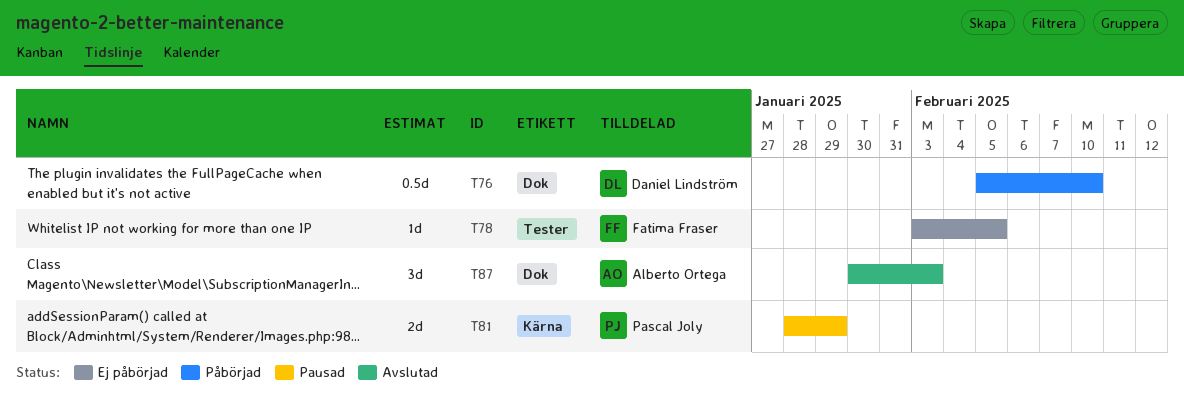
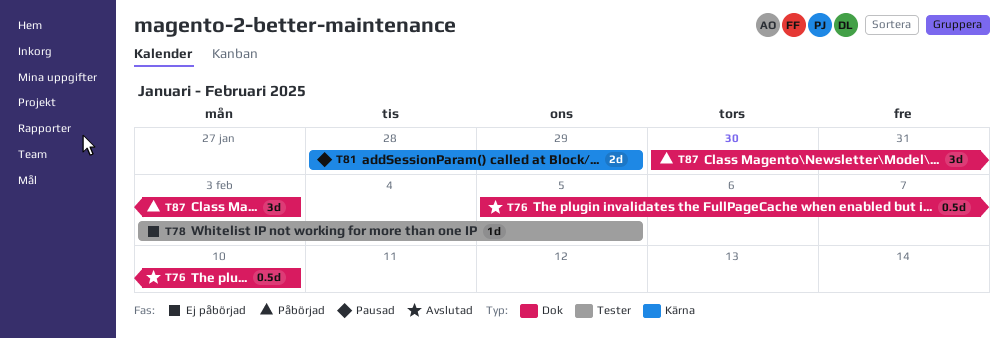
T76, status: Påbörjad -> Avslutad
T87, status: Avslutad -> Påbörjad

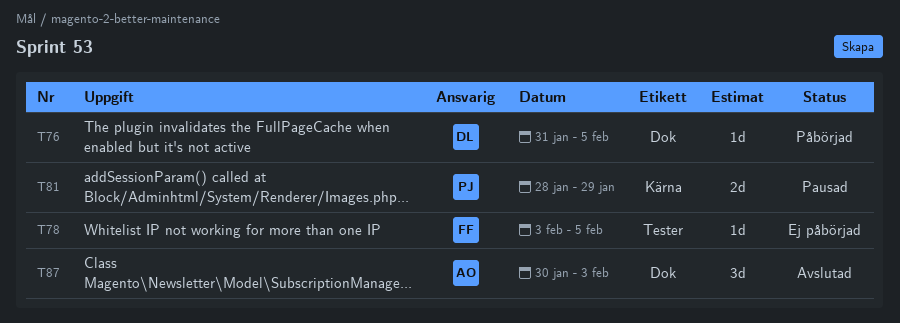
T76, status: Avslutad -> Påbörjad
T76, estimate: 0.5d -> 1d
T76, start: Feb 5 -> Jan 31
T76, due: Feb 10 -> Feb 5
T87, status: Påbörjad -> Avslutad

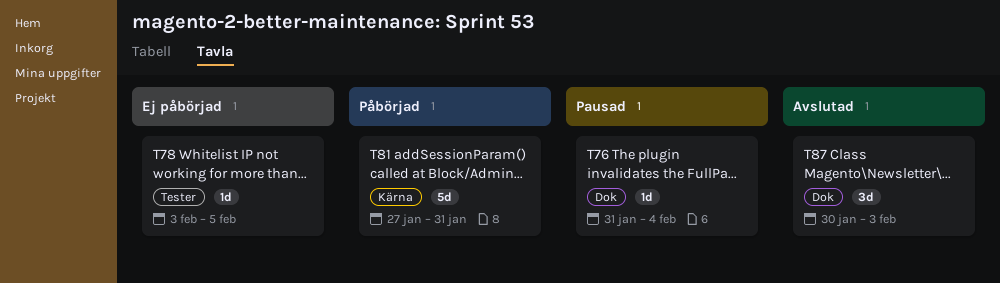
T76, status: Påbörjad -> Pausad
T76, due: Feb 5 -> Feb 4
T81, status: Pausad -> Påbörjad
T81, estimate: 2d -> 5d
T81, start: Jan 28 -> Jan 27
T81, due: Jan 29 -> Jan 31

